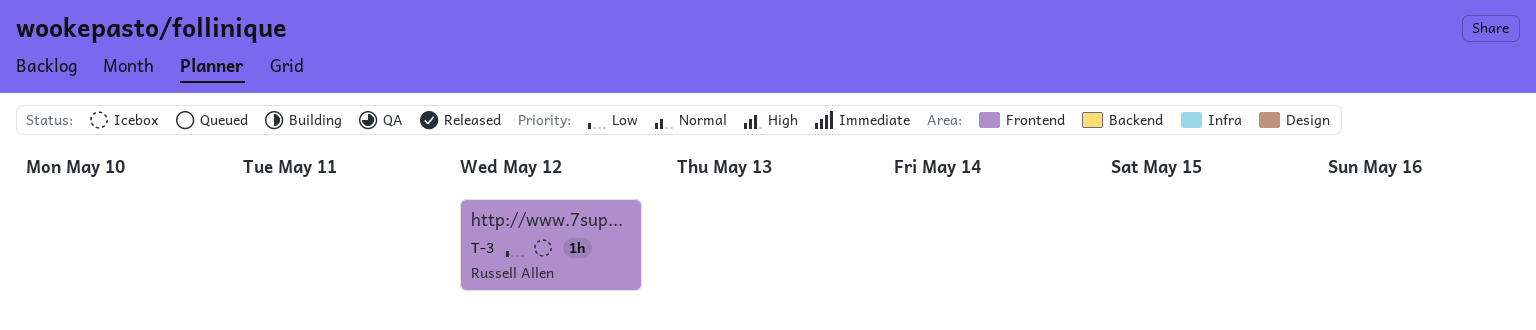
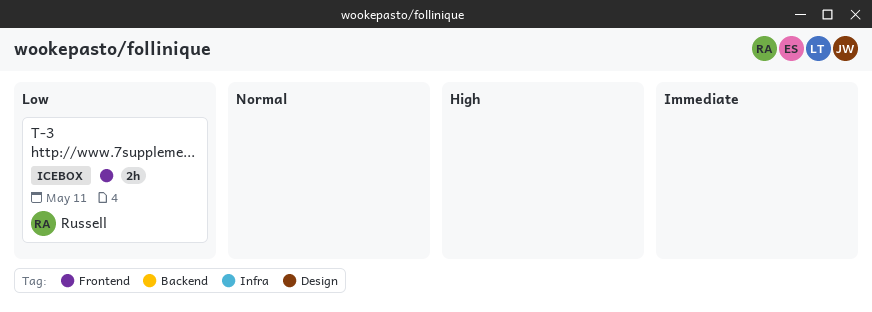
T-3, estimate: 1h -> 2h
T-3, due: May 12 -> May 11

